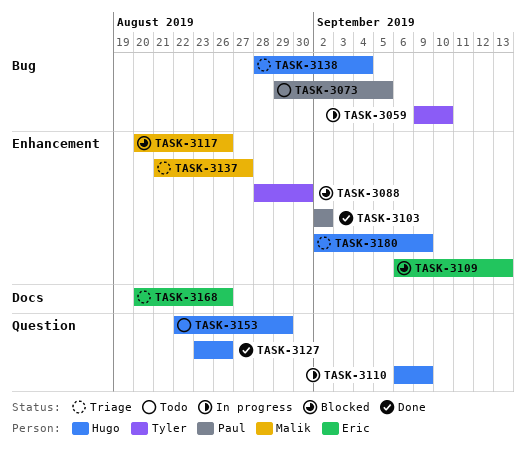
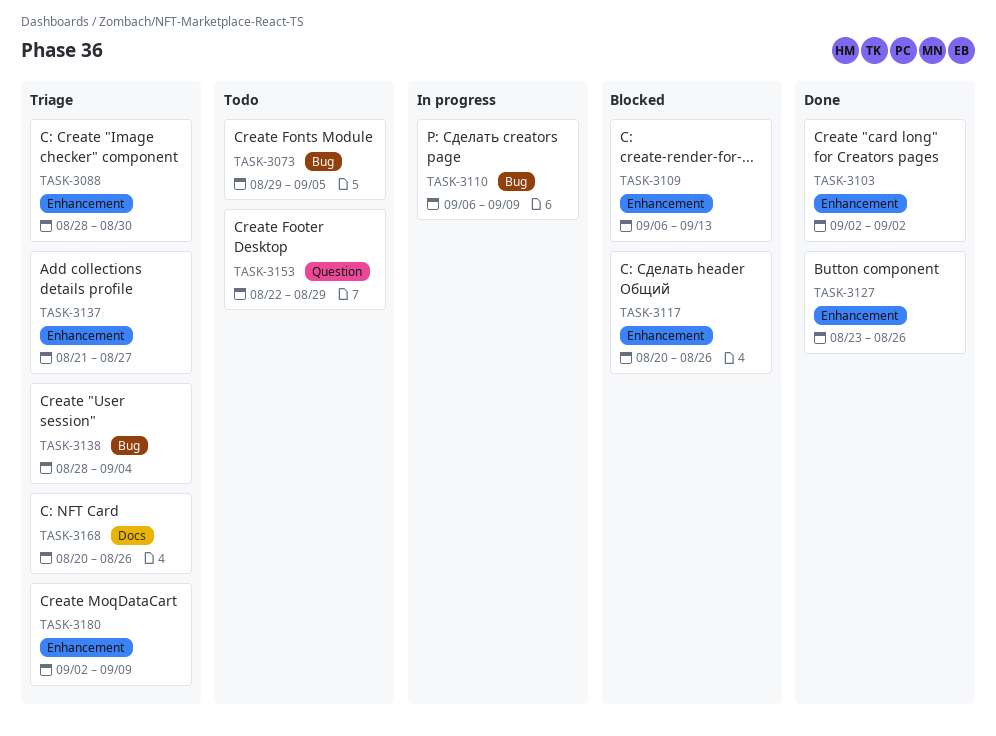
TASK-3059: present -> none
TASK-3088, status: Blocked -> Triage
TASK-3110, label: Question -> Bug
TASK-3127, label: Question -> Enhancement

